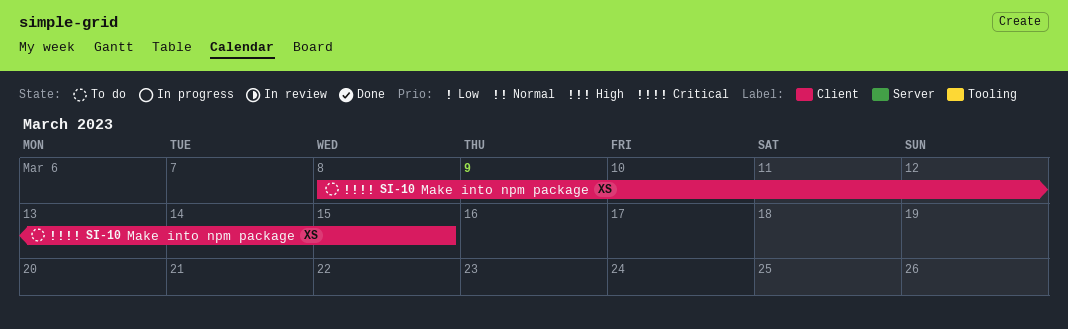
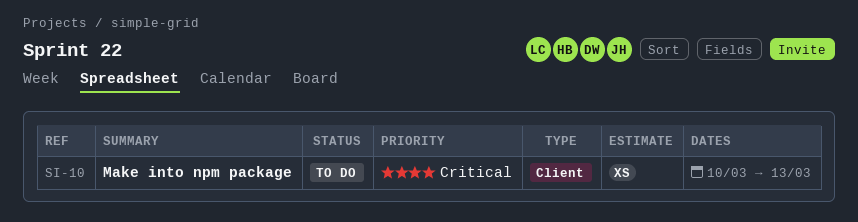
SI-10, start: Mar 8 -> Mar 10
SI-10, due: Mar 15 -> Mar 13

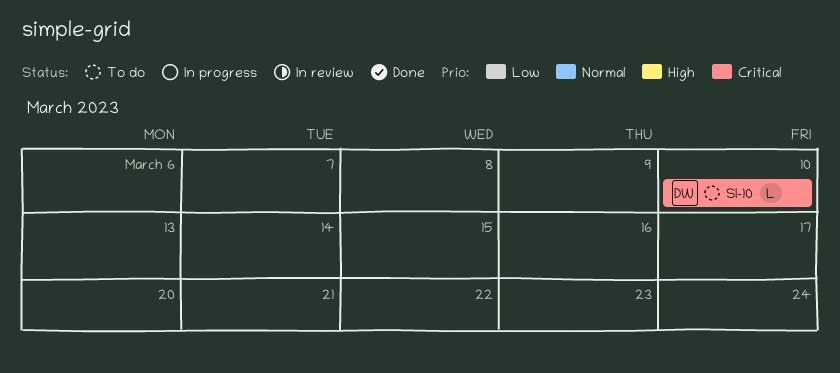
SI-10, estimate: XS -> L
SI-10, due: Mar 13 -> Mar 10

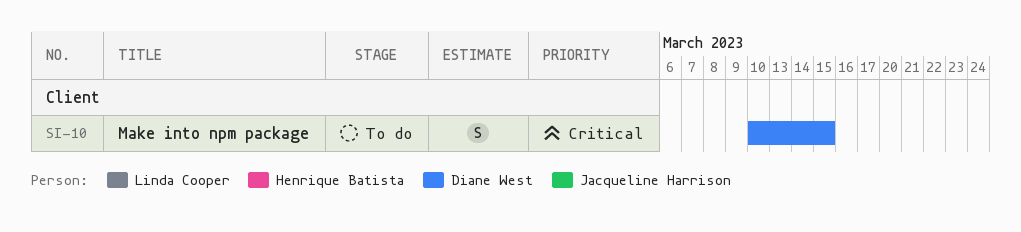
SI-10, estimate: L -> S
SI-10, due: Mar 10 -> Mar 15

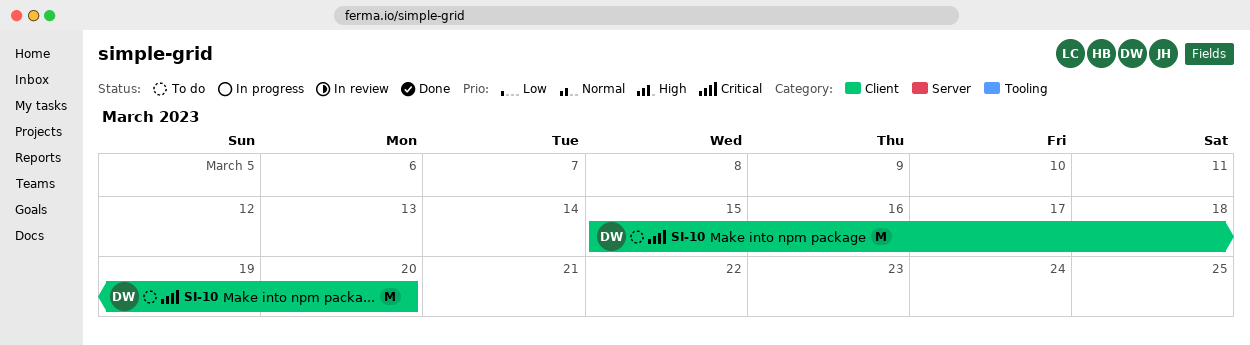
SI-10, estimate: S -> M
SI-10, start: Mar 10 -> Mar 15
SI-10, due: Mar 15 -> Mar 20

